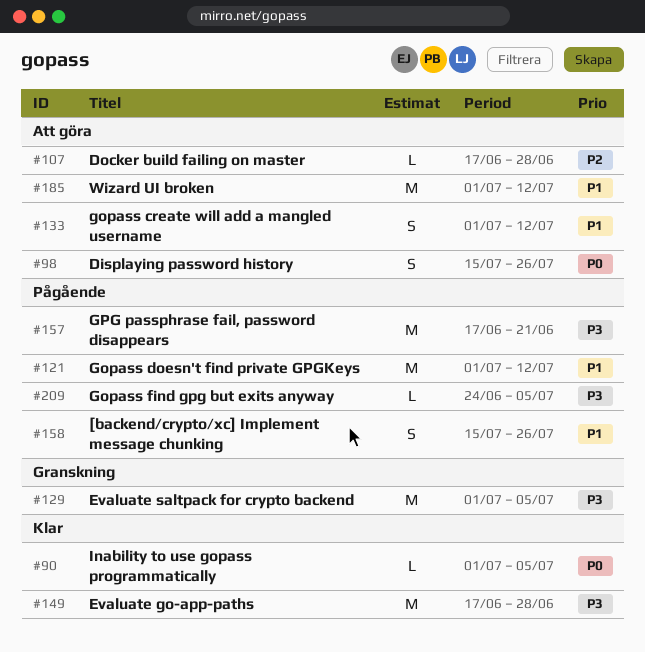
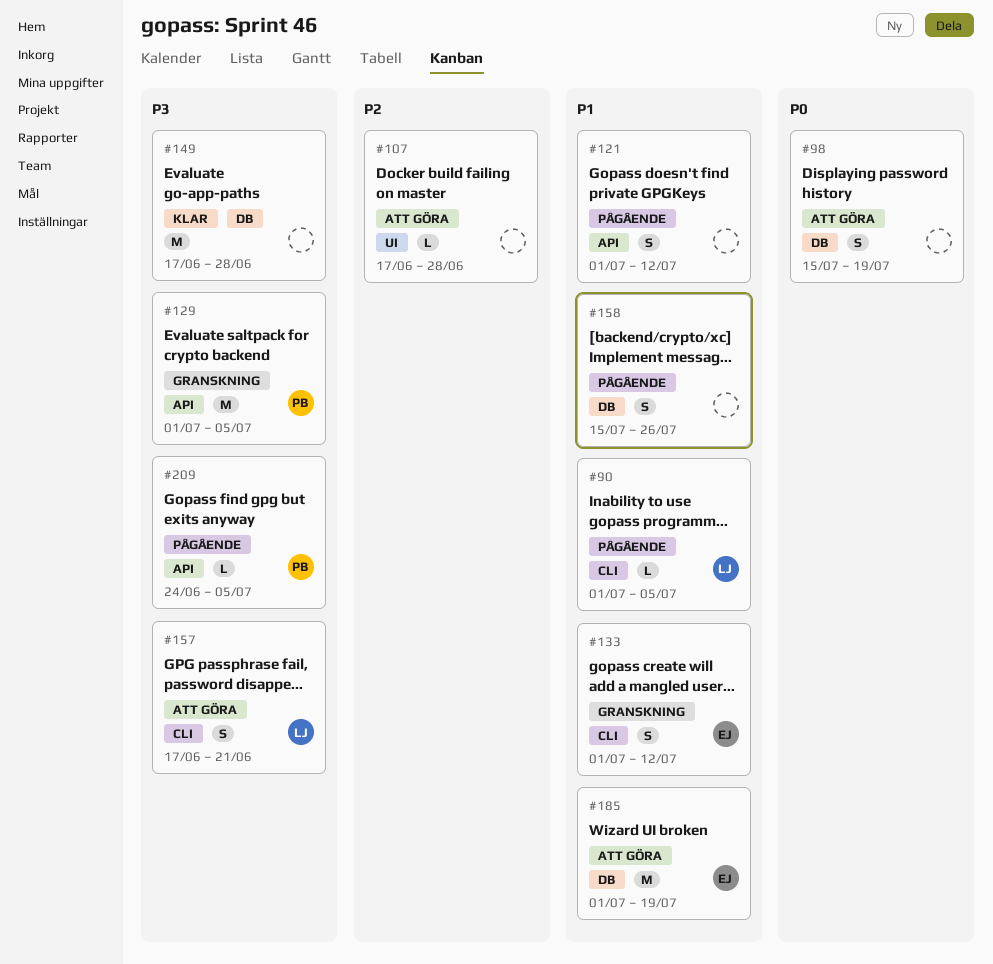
#90, status: Klar -> Pågående
#90, priority: P0 -> P1
#98, due: Jul 26 -> Jul 19
#121, estimate: M -> S
#133, status: Att göra -> Granskning
#157, status: Pågående -> Att göra
#157, estimate: M -> S
#185, due: Jul 12 -> Jul 19

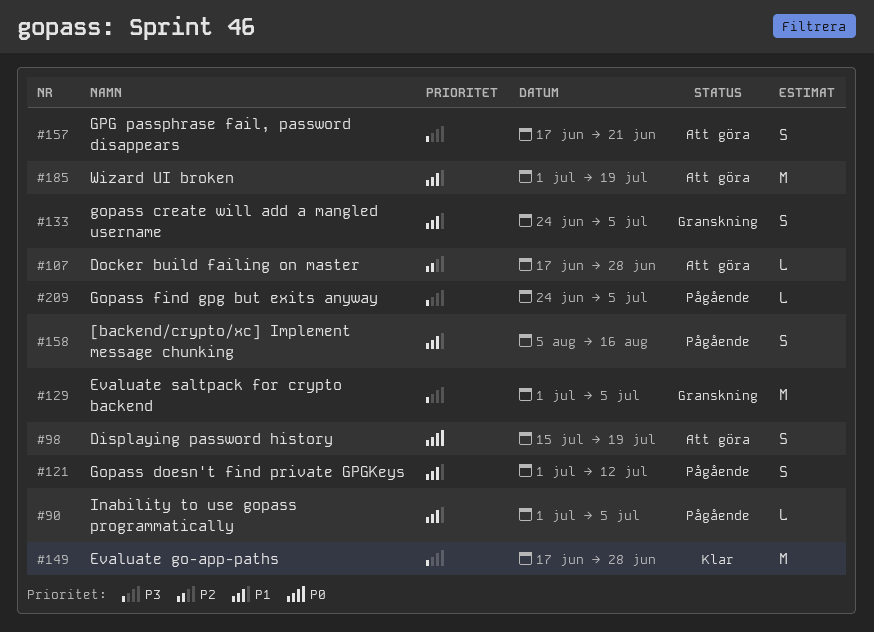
#133, start: Jul 1 -> Jun 24
#133, due: Jul 12 -> Jul 5
#158, start: Jul 15 -> Aug 5
#158, due: Jul 26 -> Aug 16

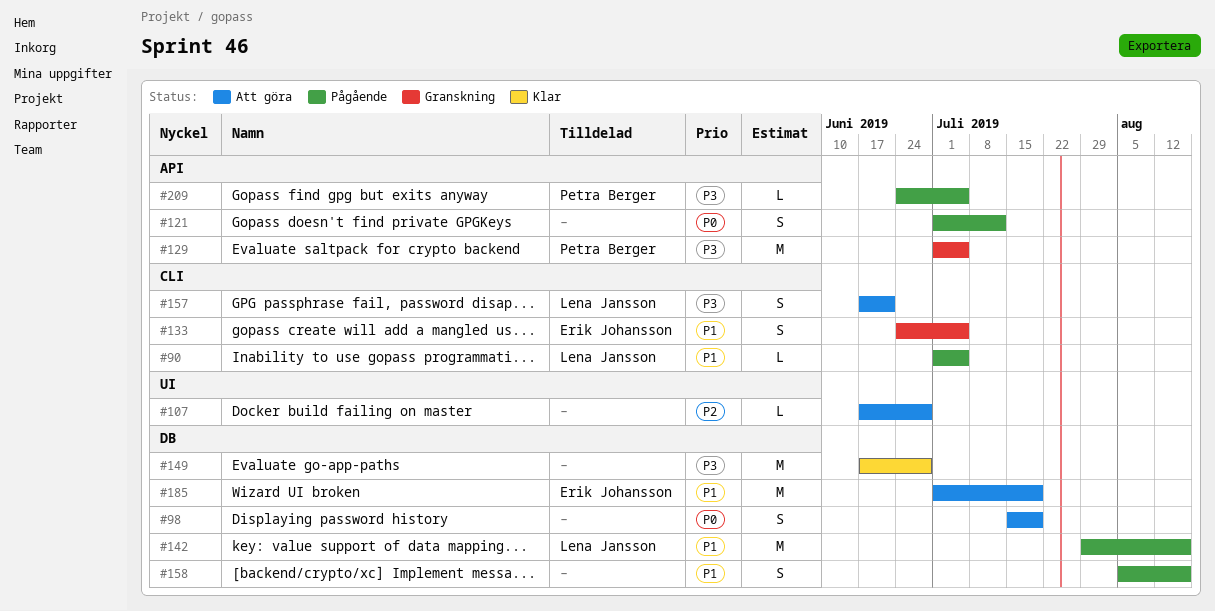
#121, priority: P1 -> P0
#142: none -> present

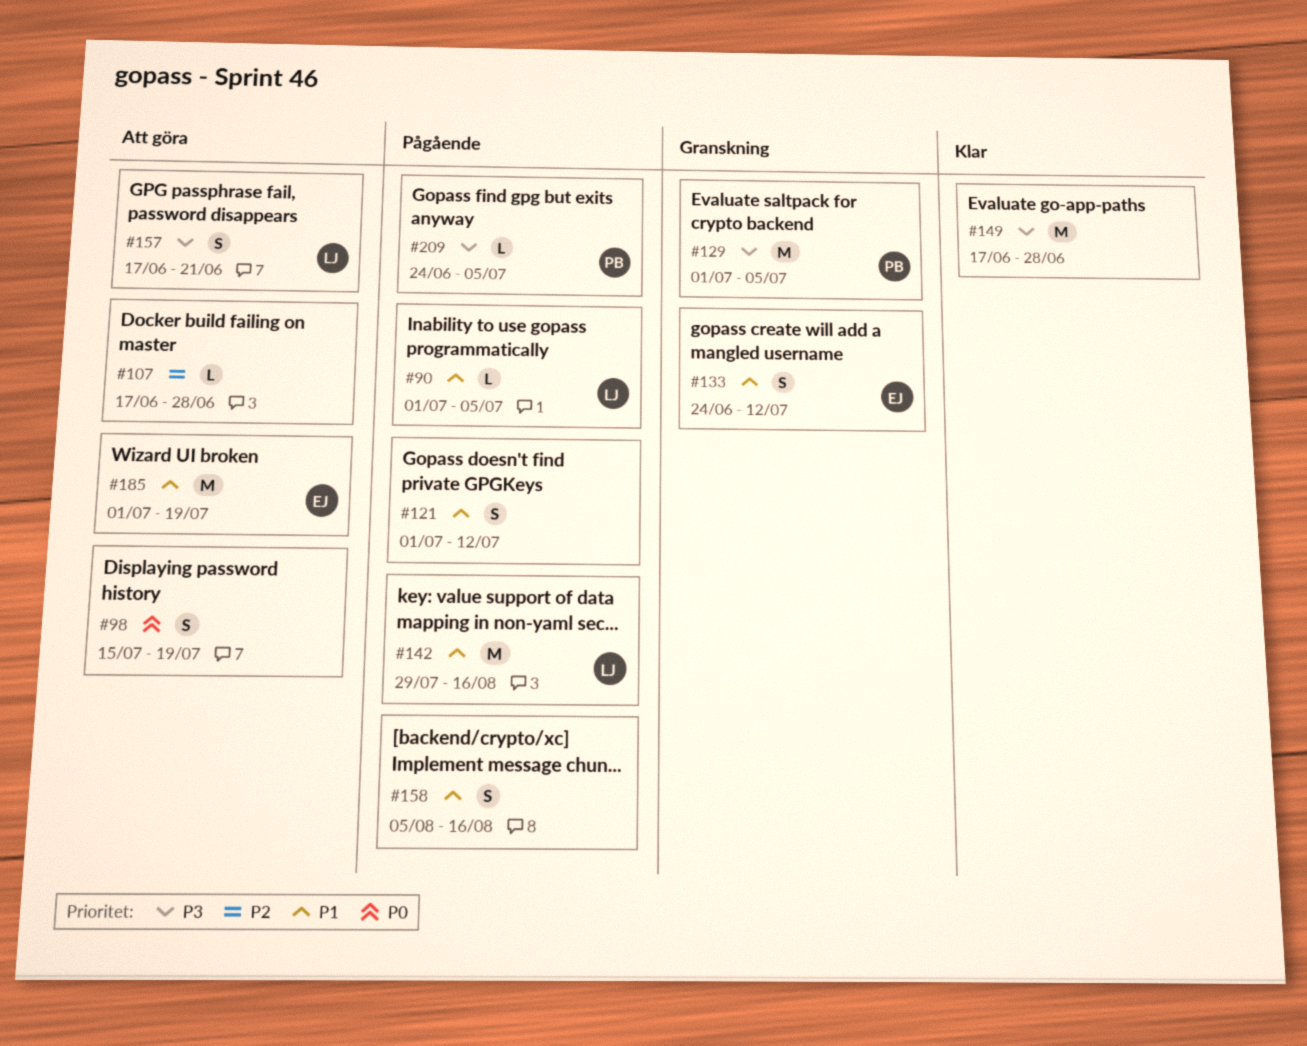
#121, priority: P0 -> P1
#133, due: Jul 5 -> Jul 12

